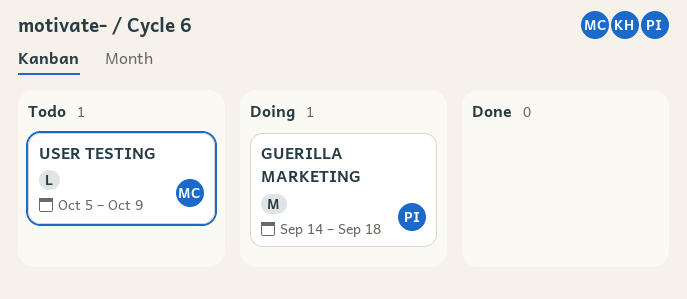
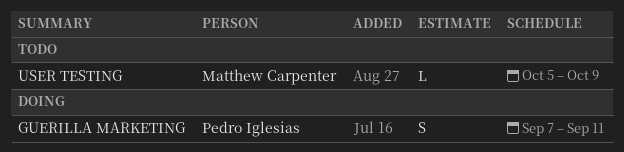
GUERILLA MARKETING, estimate: M -> S
GUERILLA MARKETING, start: Sep 14 -> Sep 7
GUERILLA MARKETING, due: Sep 18 -> Sep 11

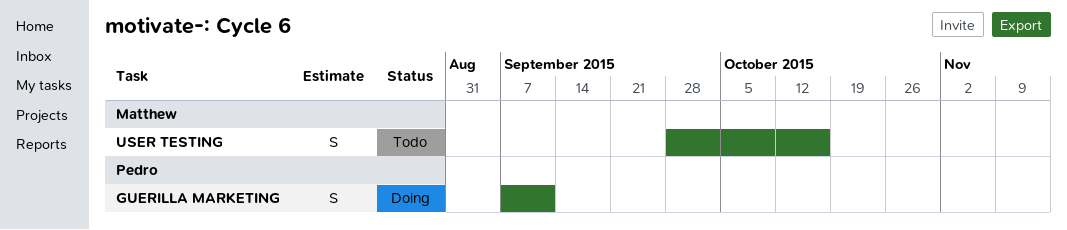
USER TESTING, estimate: L -> S
USER TESTING, start: Oct 5 -> Sep 28
USER TESTING, due: Oct 9 -> Oct 16

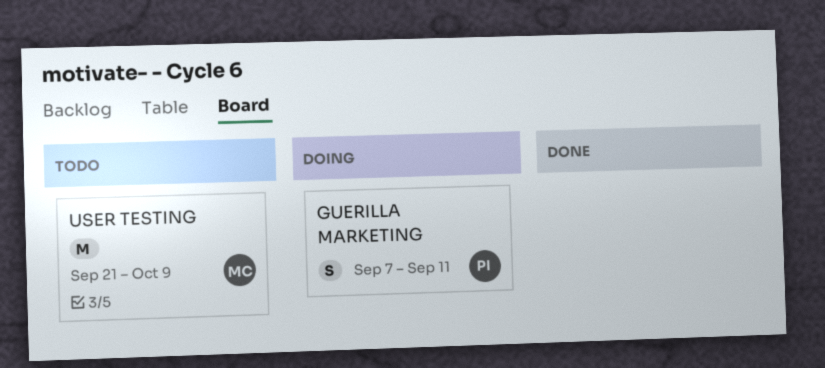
USER TESTING, estimate: S -> M
USER TESTING, start: Sep 28 -> Sep 21
USER TESTING, due: Oct 16 -> Oct 9

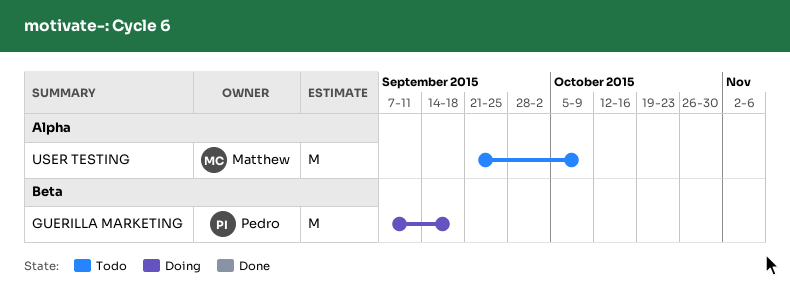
GUERILLA MARKETING, estimate: S -> M
GUERILLA MARKETING, due: Sep 11 -> Sep 18

